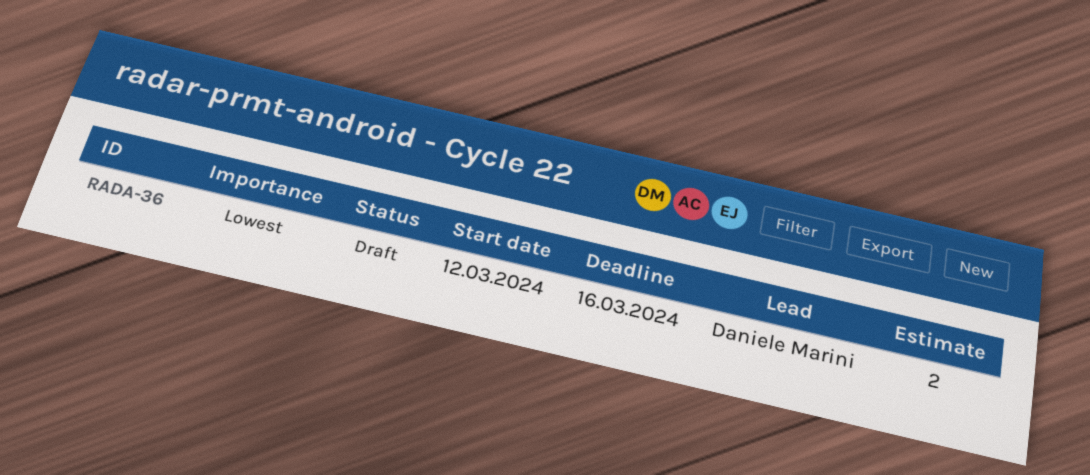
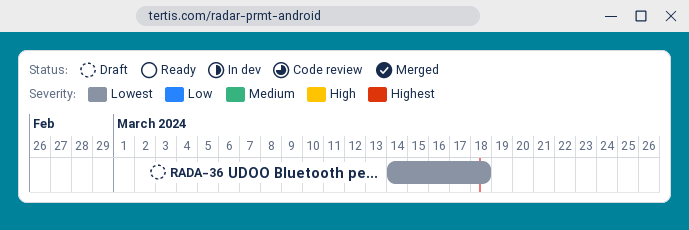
RADA-36, start: Mar 12 -> Mar 14
RADA-36, due: Mar 16 -> Mar 18

